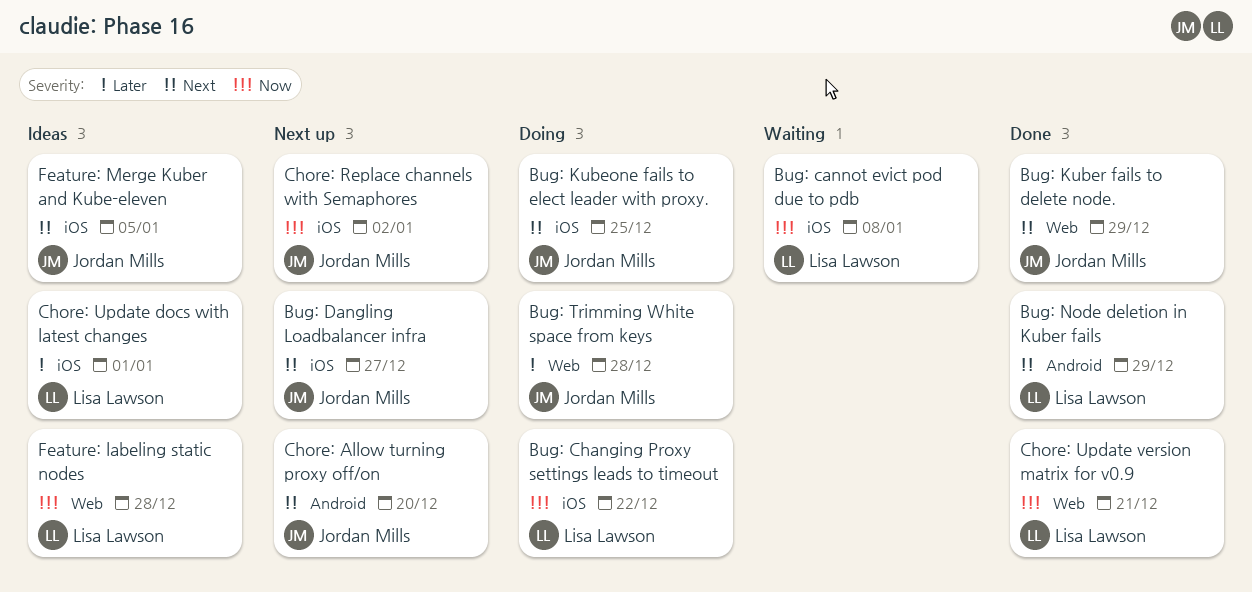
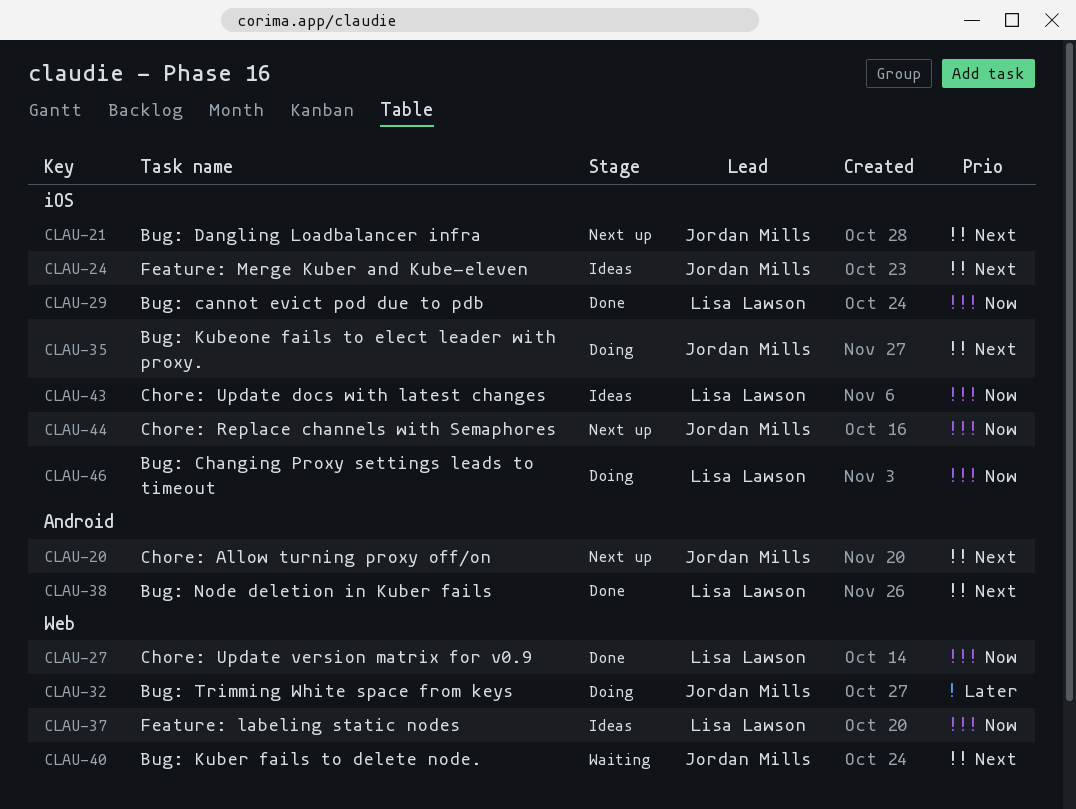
Bug: cannot evict pod due to pdb, status: Waiting -> Done
Bug: Kuber fails to delete node., status: Done -> Waiting
Chore: Update docs with latest changes, priority: Later -> Now

